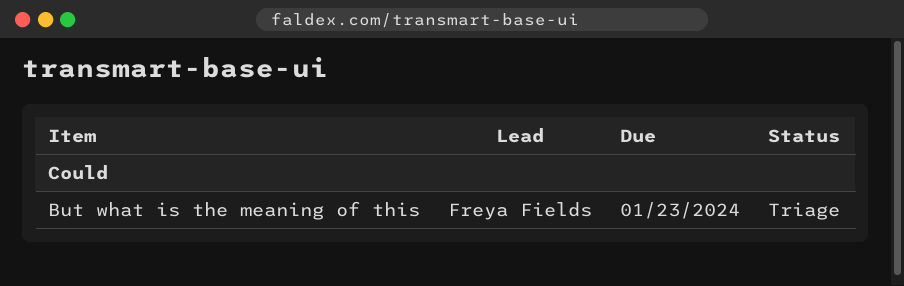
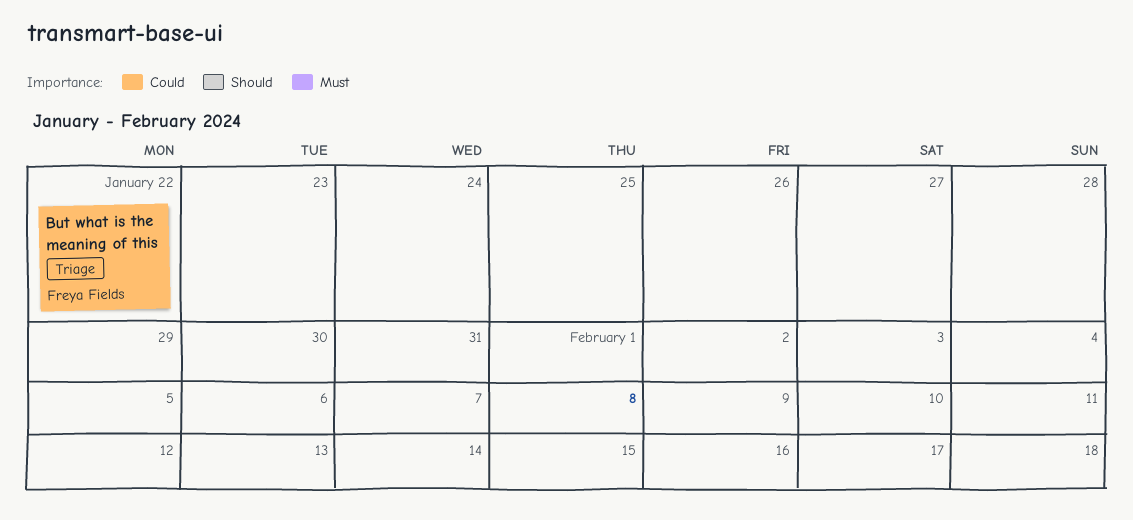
But what is the meaning of this, due: Jan 23 -> Jan 22

